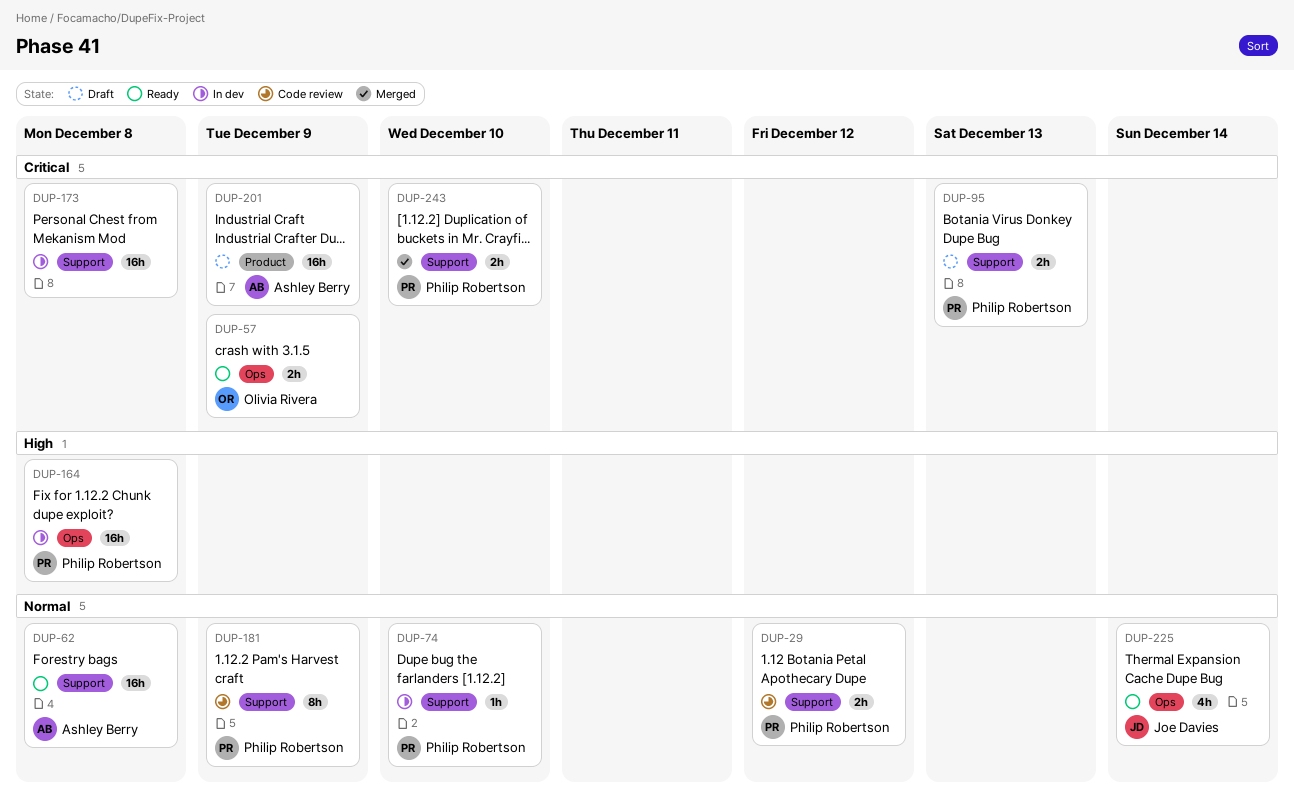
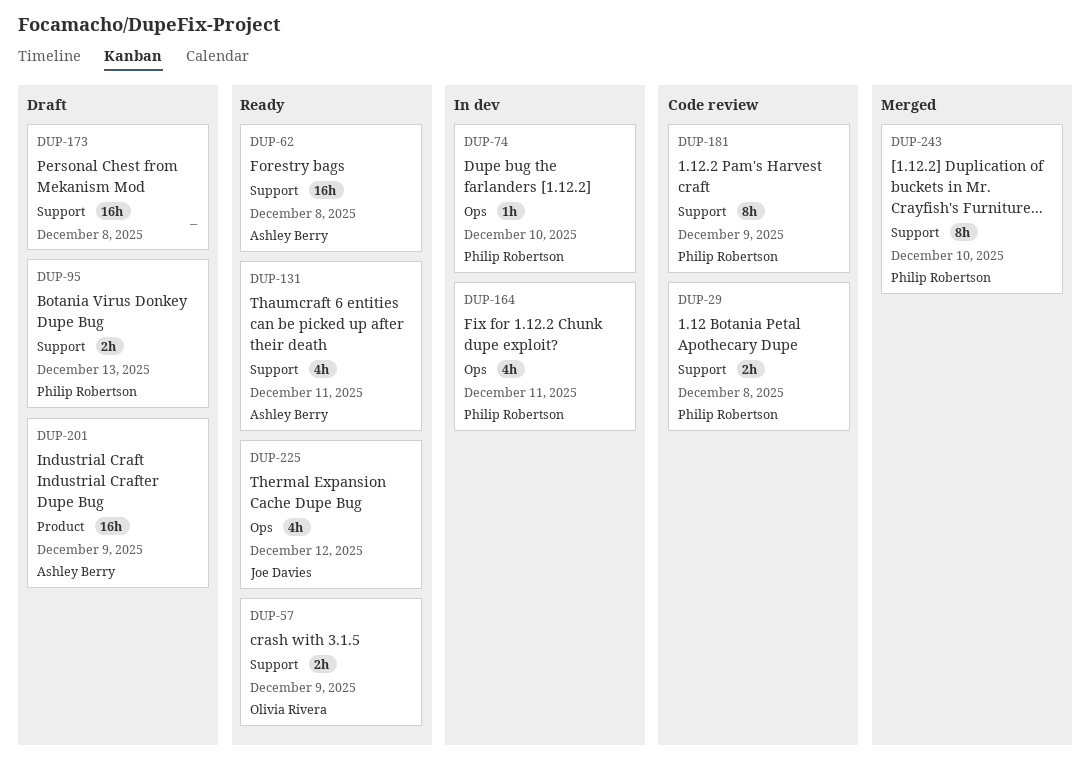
DUP-29, due: Dec 12 -> Dec 8
DUP-57, label: Ops -> Support
DUP-74, label: Support -> Ops
DUP-131: none -> present
DUP-164, estimate: 16h -> 4h
DUP-164, due: Dec 8 -> Dec 11
DUP-173, status: In dev -> Draft
DUP-225, due: Dec 14 -> Dec 12
DUP-243, estimate: 2h -> 8h

